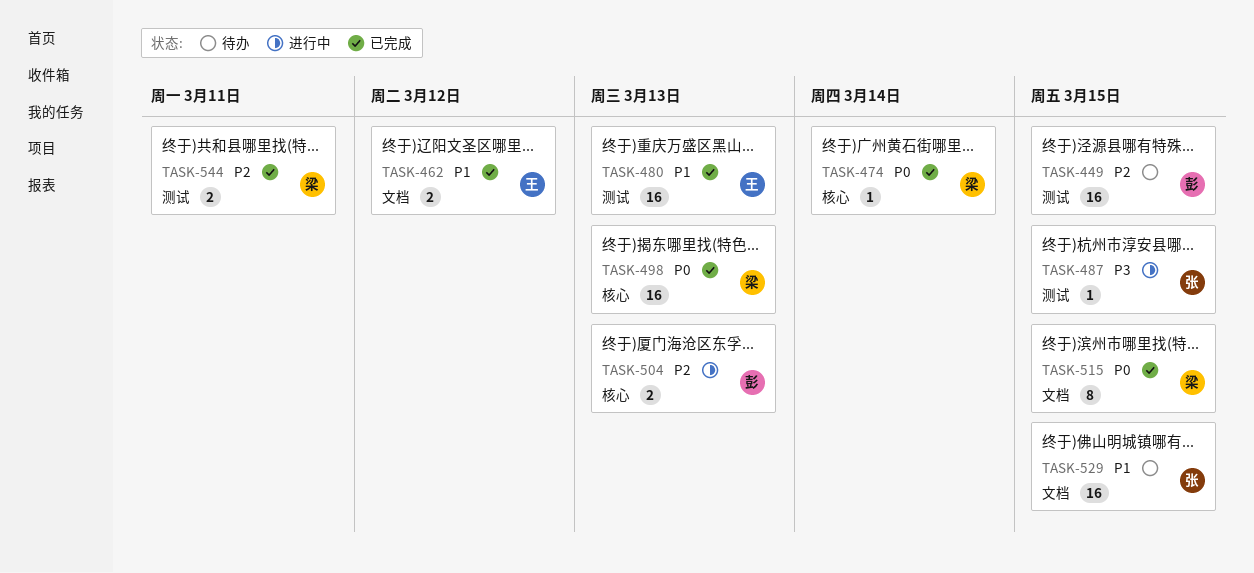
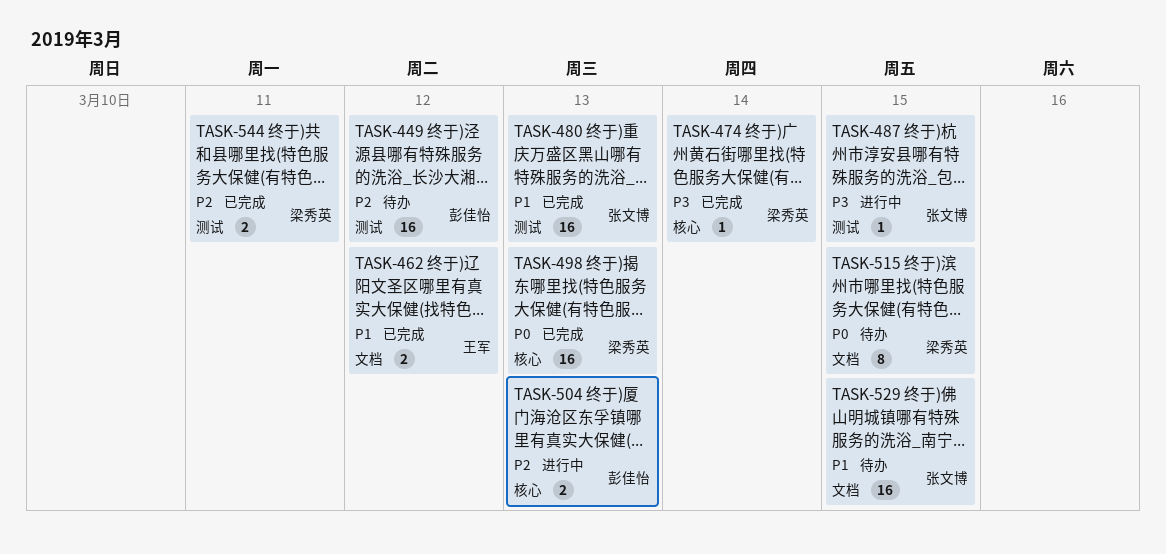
TASK-449, due: Mar 15 -> Mar 12
TASK-474, priority: P0 -> P3
TASK-480, owner: 王军 -> 张文博
TASK-515, status: 已完成 -> 待办

